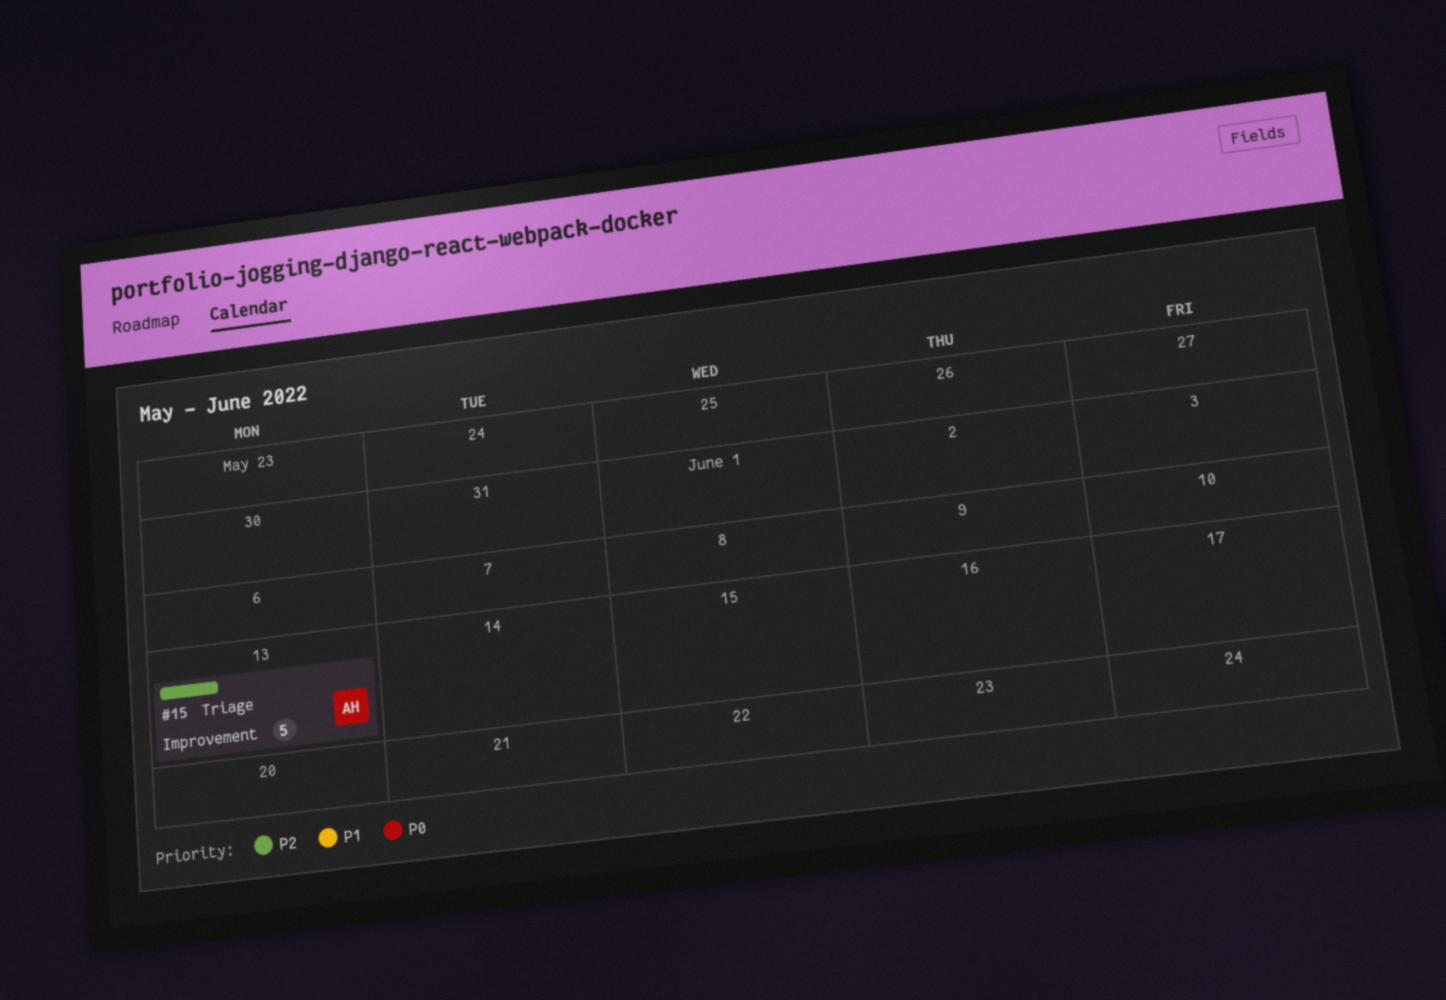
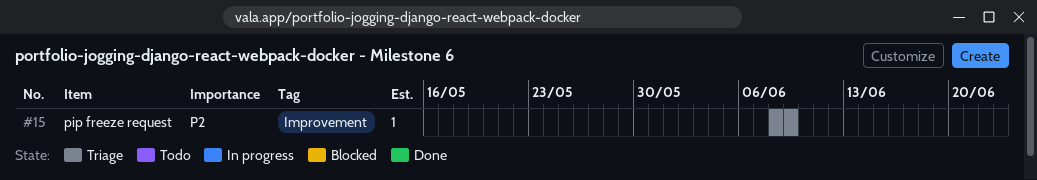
#15, estimate: 5 -> 1
#15, due: Jun 13 -> Jun 9

